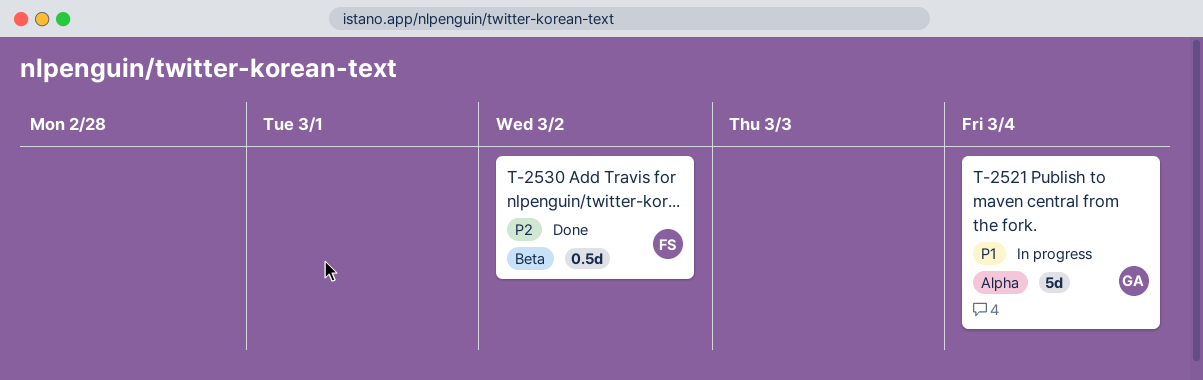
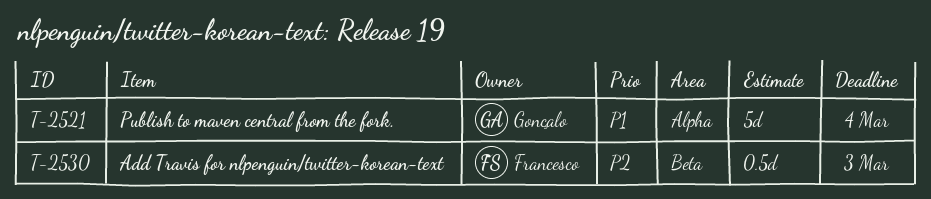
T-2530, due: Mar 2 -> Mar 3

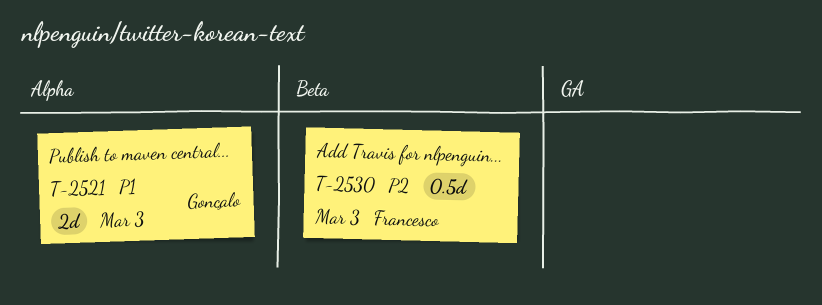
T-2521, estimate: 5d -> 2d
T-2521, due: Mar 4 -> Mar 3

